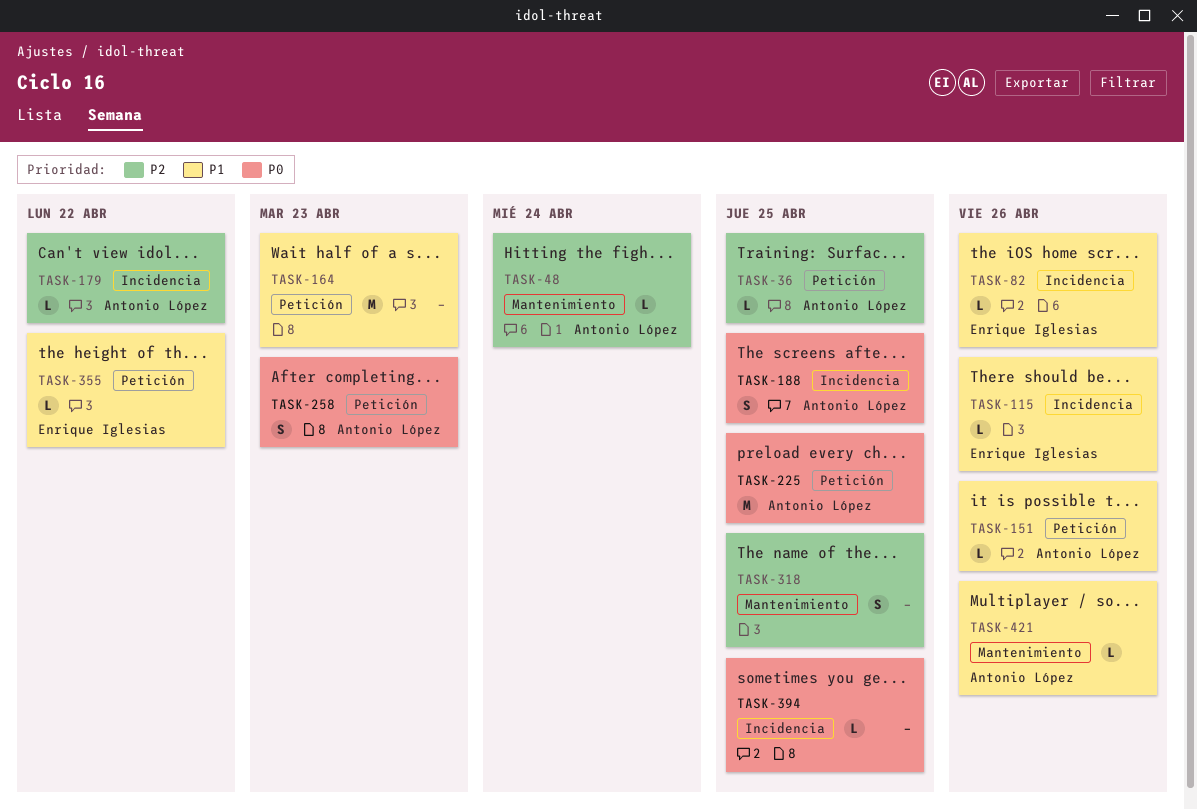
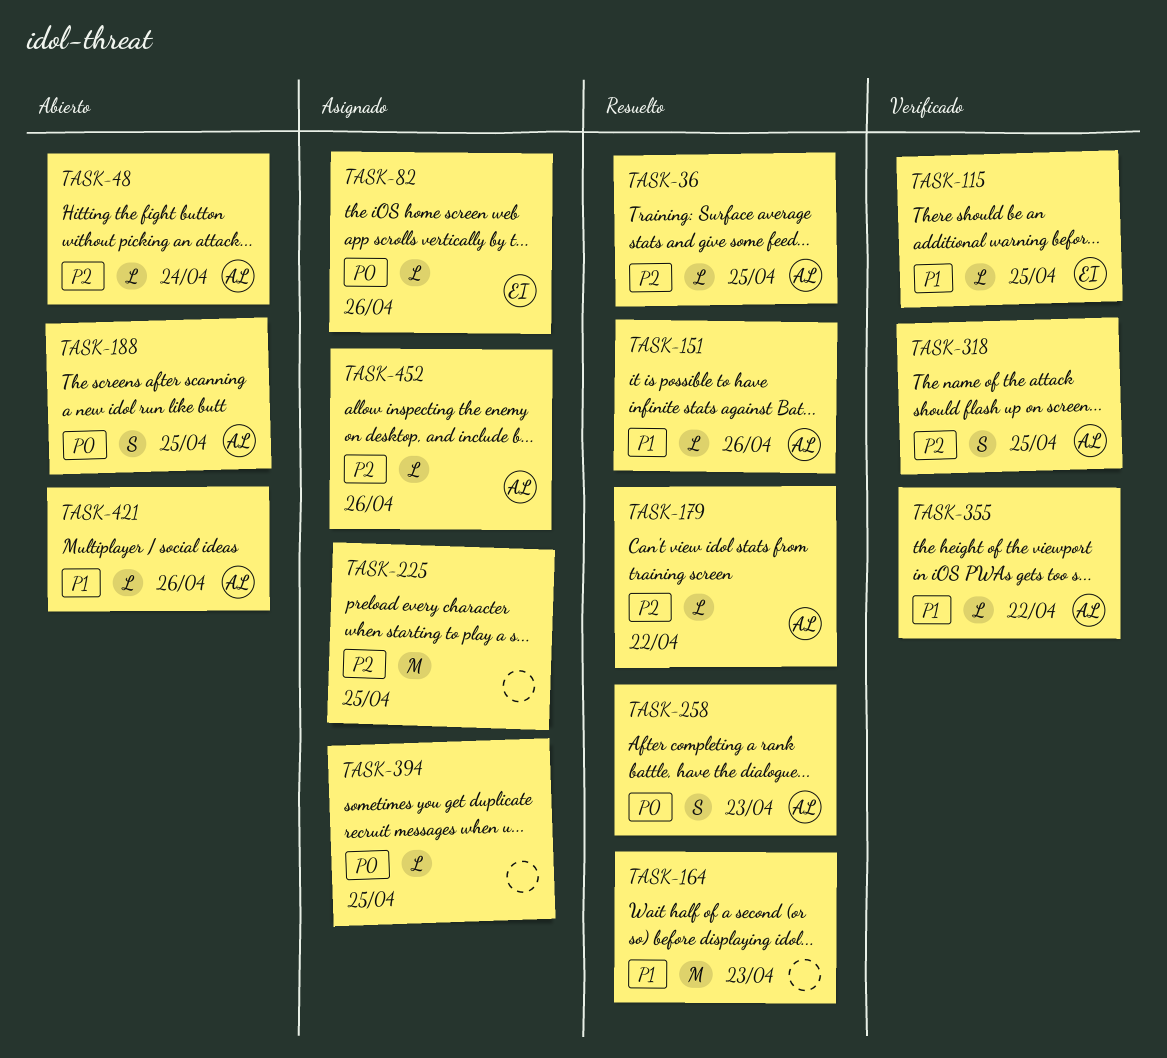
TASK-82, priority: P1 -> P0
TASK-115, due: Apr 26 -> Apr 25
TASK-225, owner: Antonio López -> none
TASK-225, priority: P0 -> P2
TASK-318, owner: none -> Antonio López
TASK-355, owner: Enrique Iglesias -> Antonio López
TASK-452: none -> present

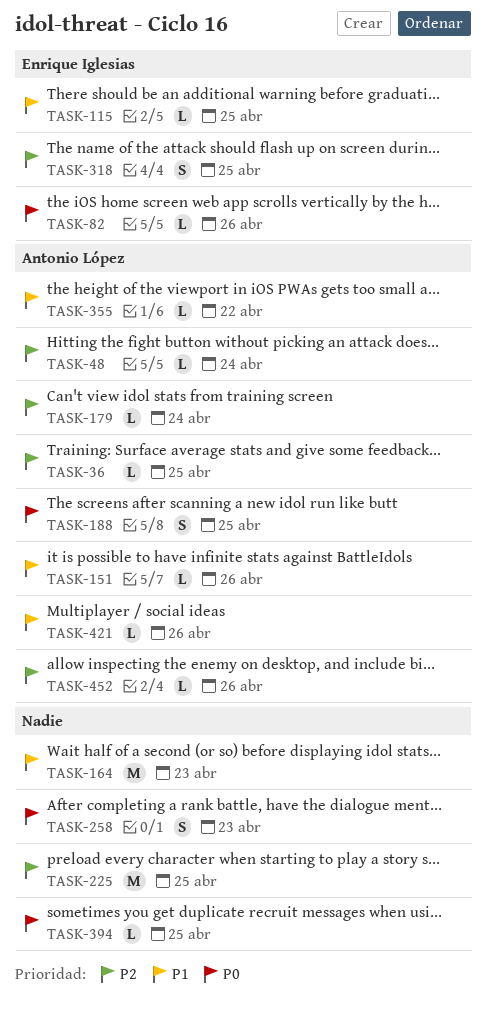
TASK-179, due: Apr 22 -> Apr 24
TASK-258, owner: Antonio López -> none
TASK-318, owner: Antonio López -> Enrique Iglesias

